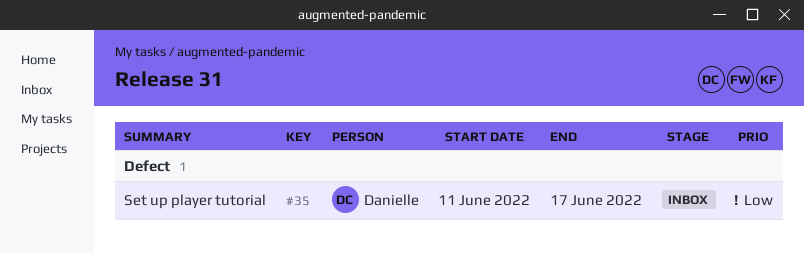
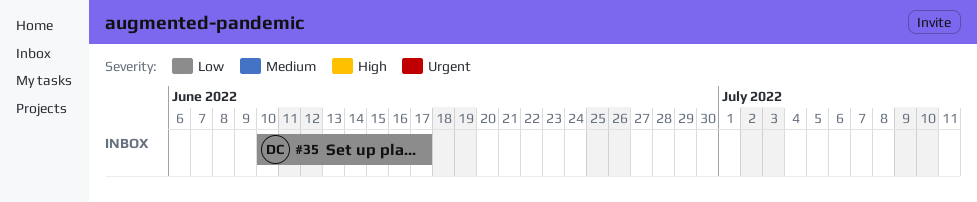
#35, start: Jun 11 -> Jun 10

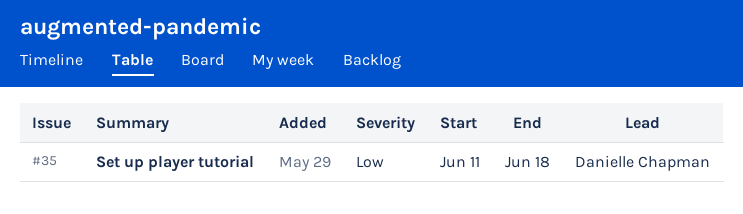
#35, start: Jun 10 -> Jun 11
#35, due: Jun 17 -> Jun 18

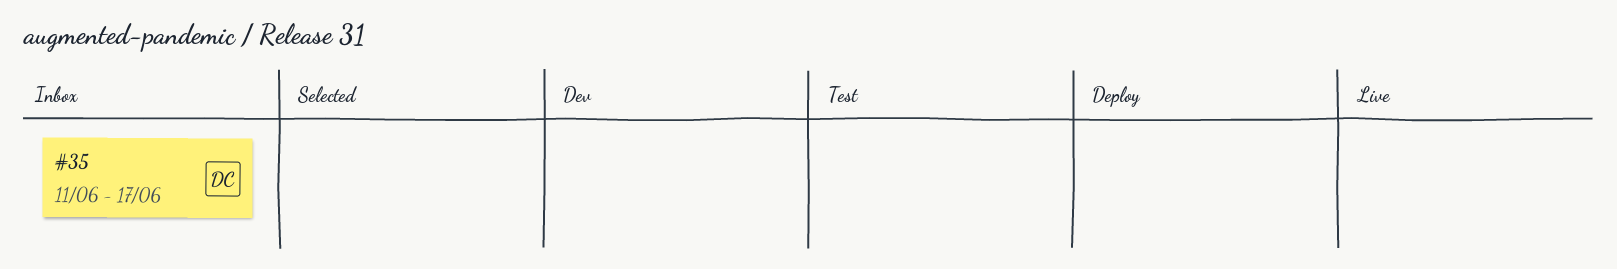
#35, due: Jun 18 -> Jun 17

